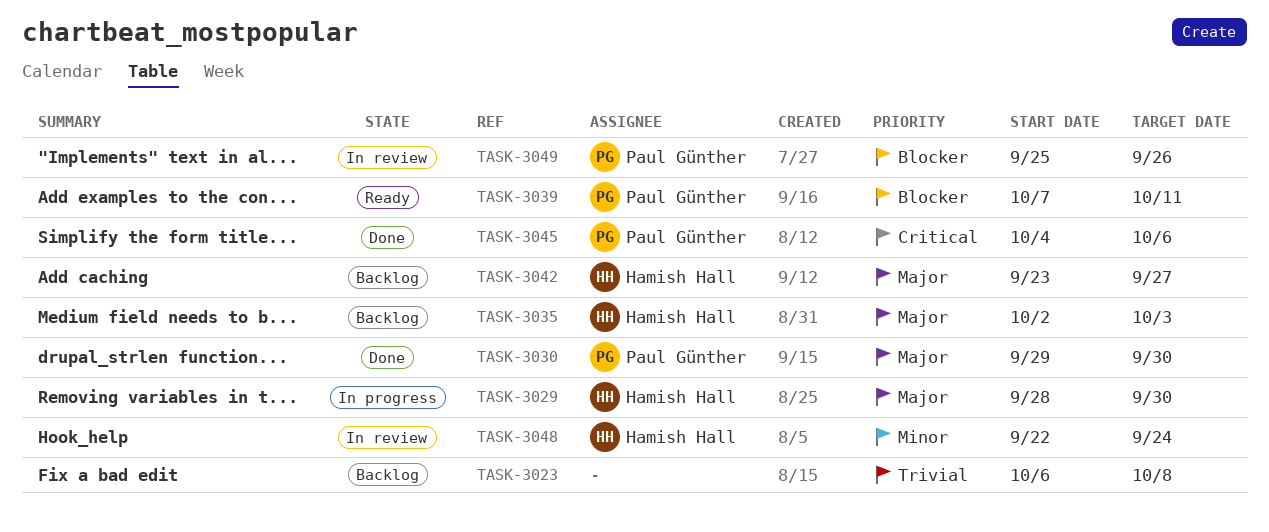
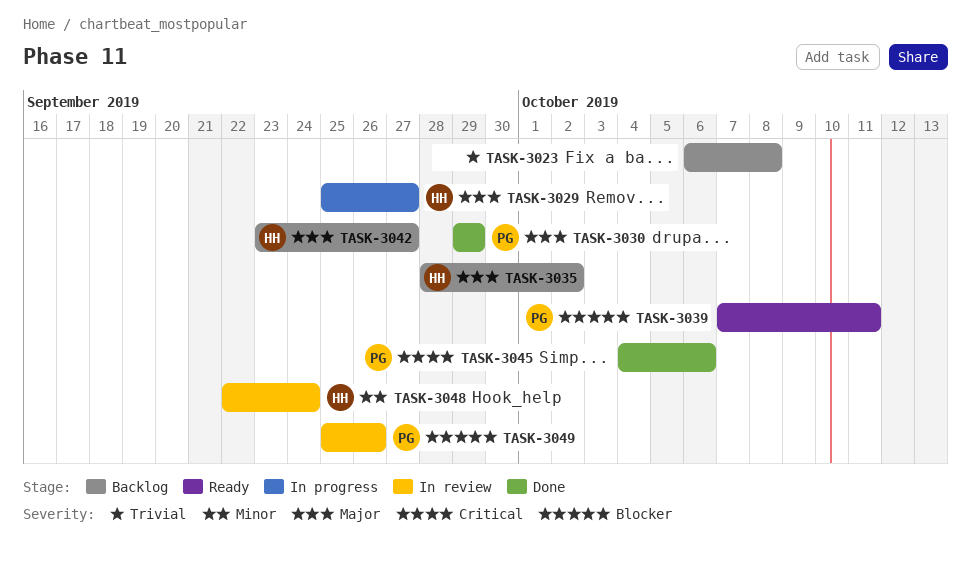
TASK-3029, start: Sep 28 -> Sep 25
TASK-3029, due: Sep 30 -> Sep 27
TASK-3030, due: Sep 30 -> Sep 29
TASK-3035, start: Oct 2 -> Sep 28
TASK-3035, due: Oct 3 -> Oct 2

